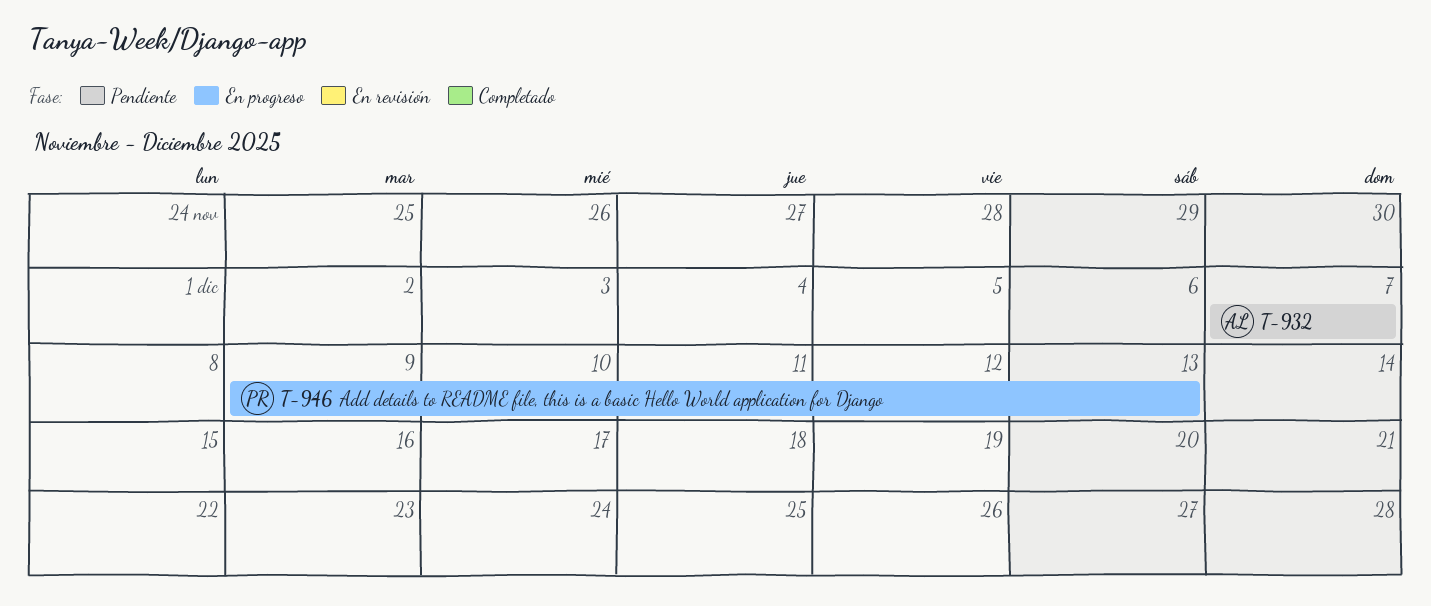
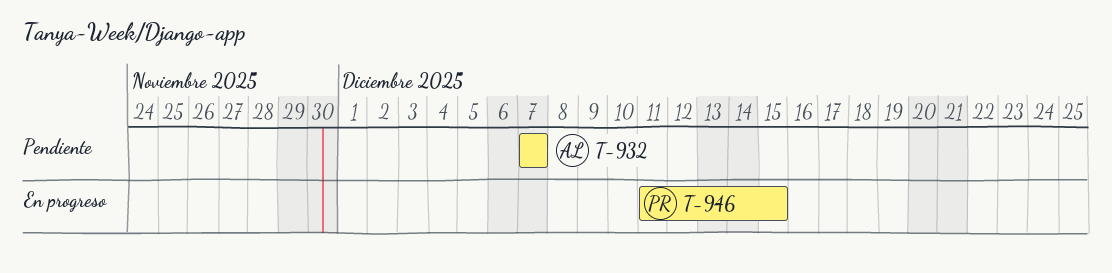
T-946, start: Dec 9 -> Dec 11
T-946, due: Dec 13 -> Dec 15

